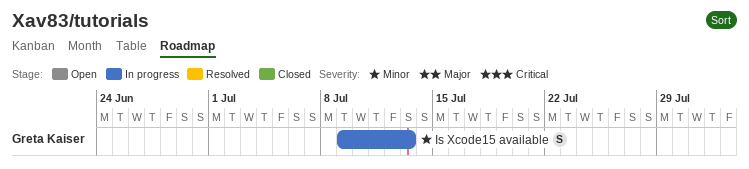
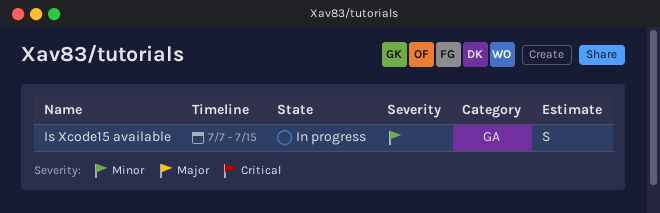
Is Xcode15 available, start: Jul 9 -> Jul 7
Is Xcode15 available, due: Jul 13 -> Jul 15

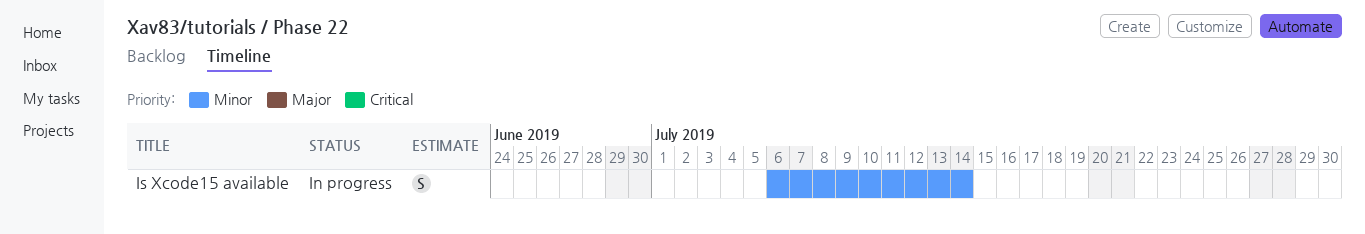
Is Xcode15 available, start: Jul 7 -> Jul 6
Is Xcode15 available, due: Jul 15 -> Jul 14

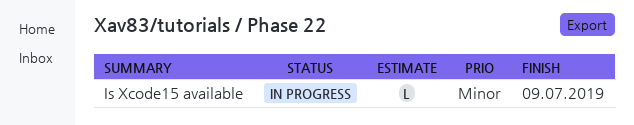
Is Xcode15 available, estimate: S -> L
Is Xcode15 available, due: Jul 14 -> Jul 9

